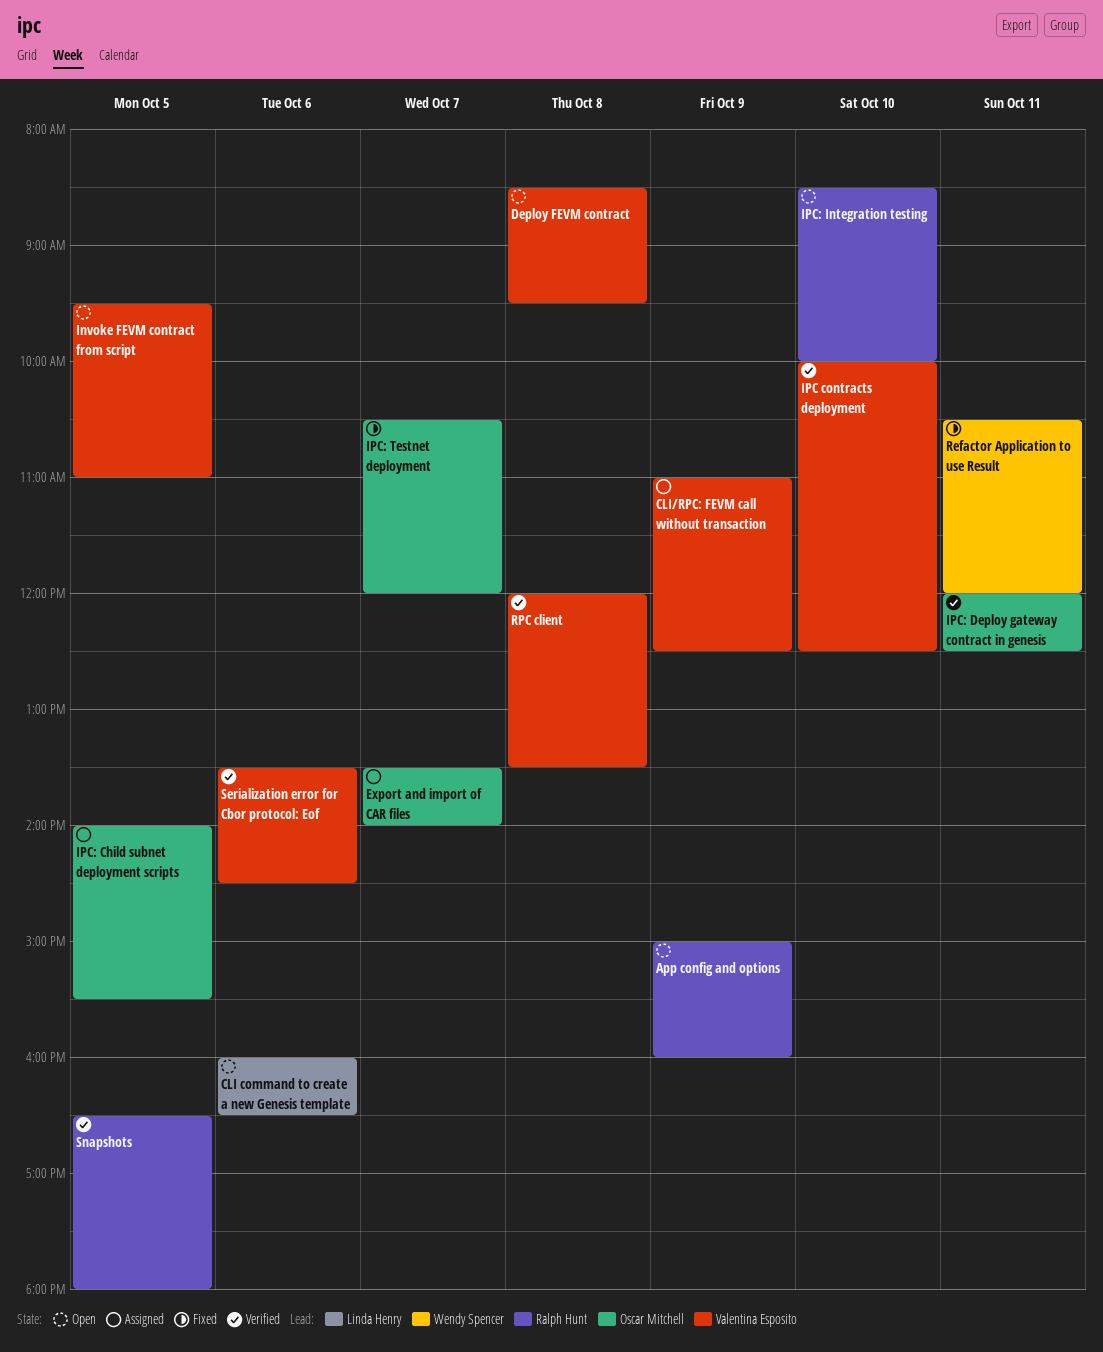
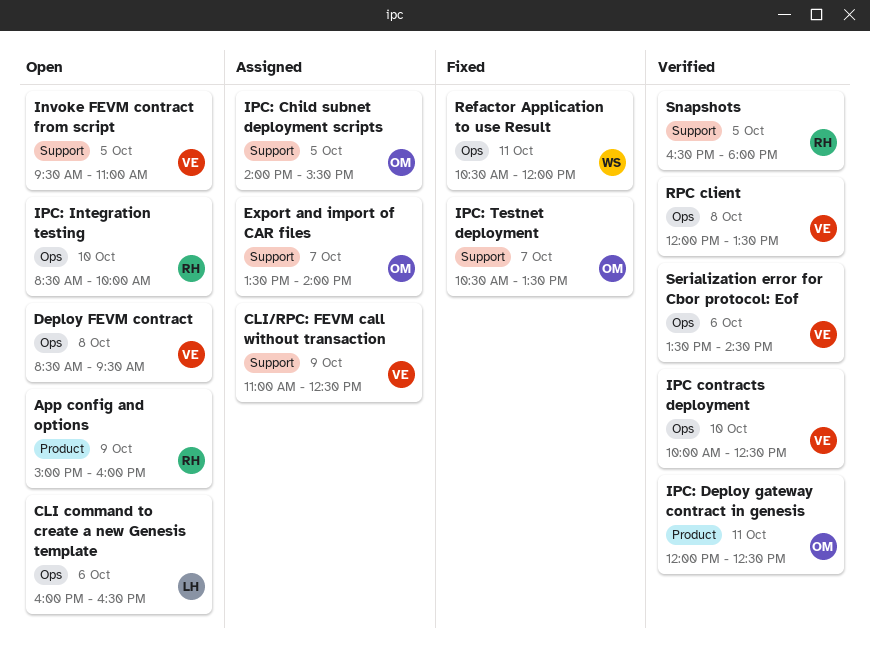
IPC: Testnet deployment, ends: 12:00 -> 13:30

